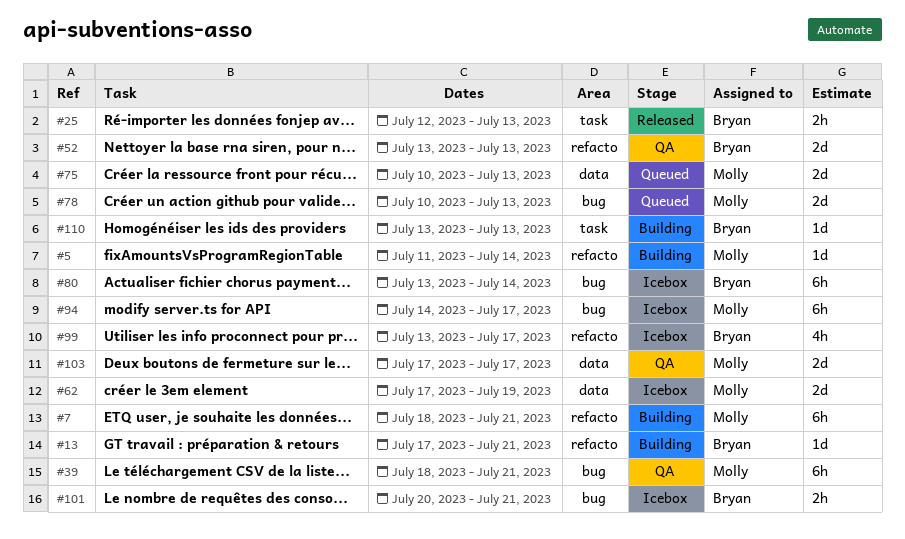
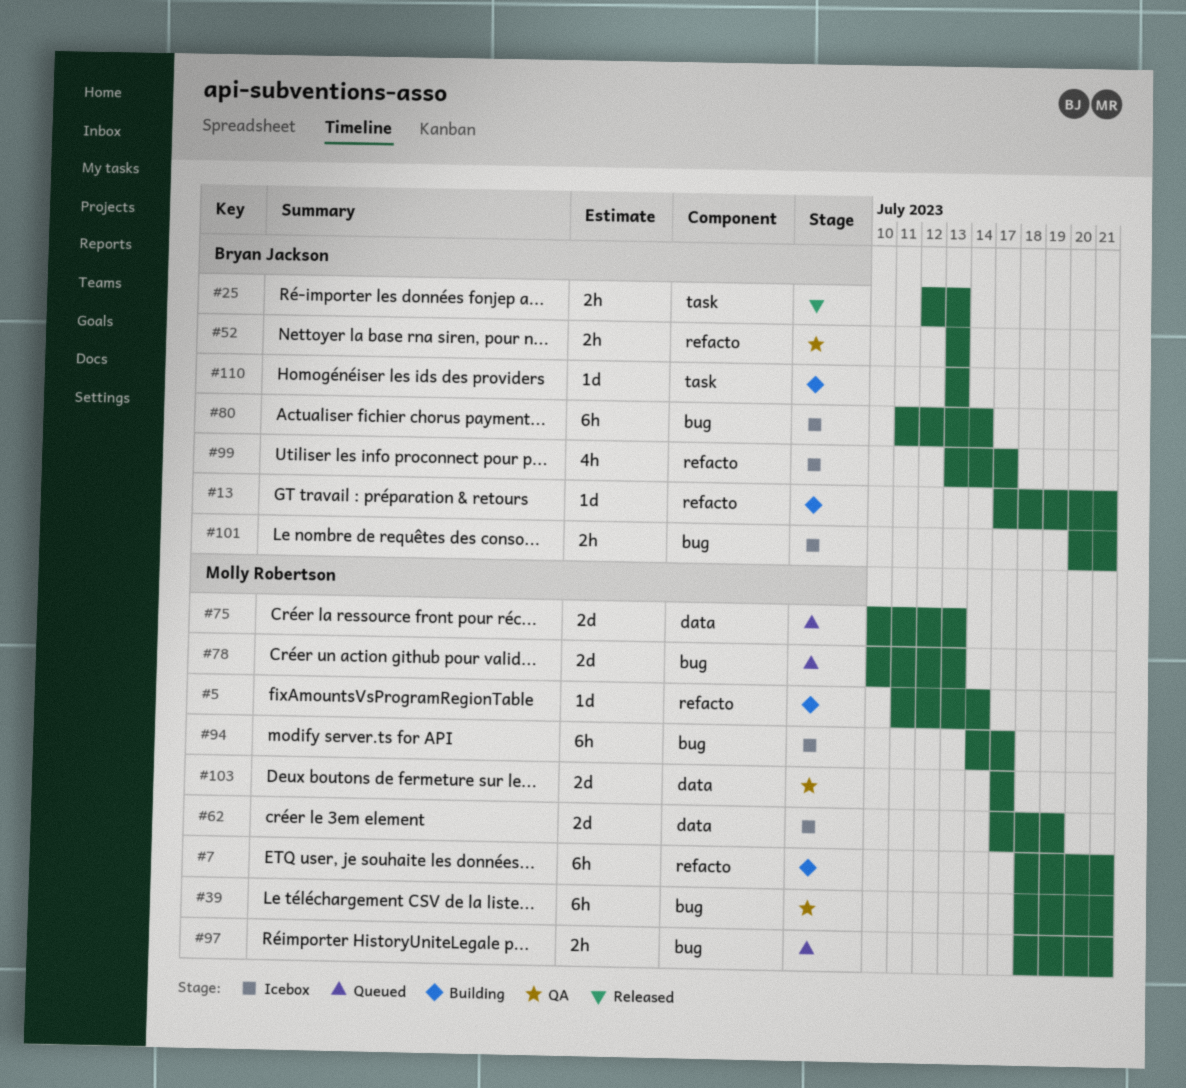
#52, estimate: 2d -> 2h
#80, start: Jul 13 -> Jul 11
#97: none -> present

